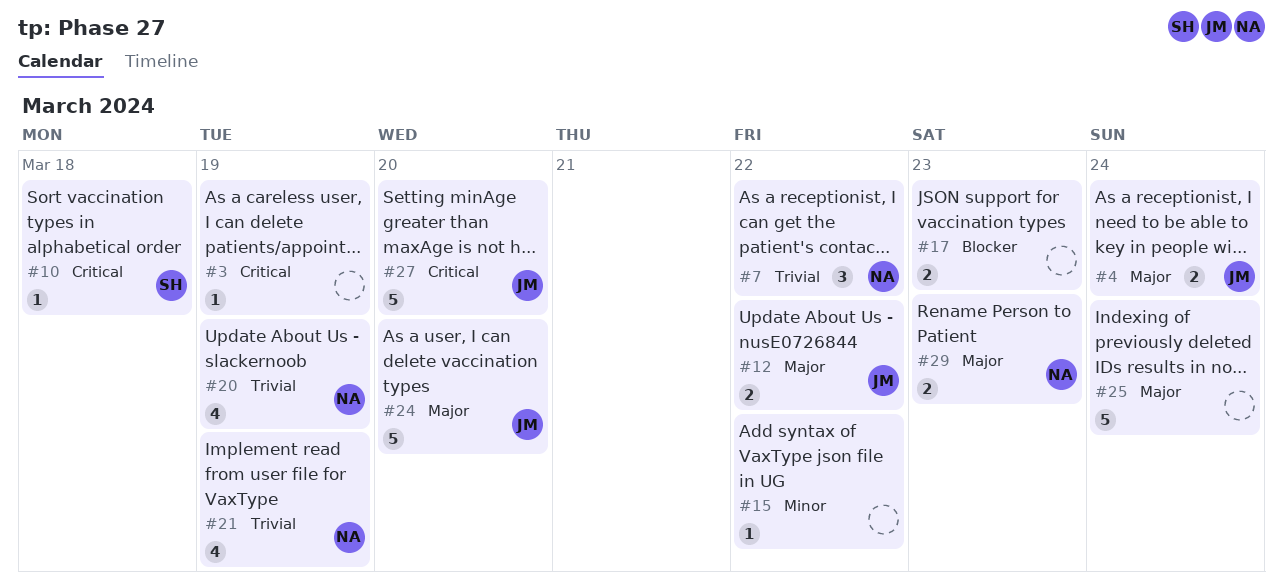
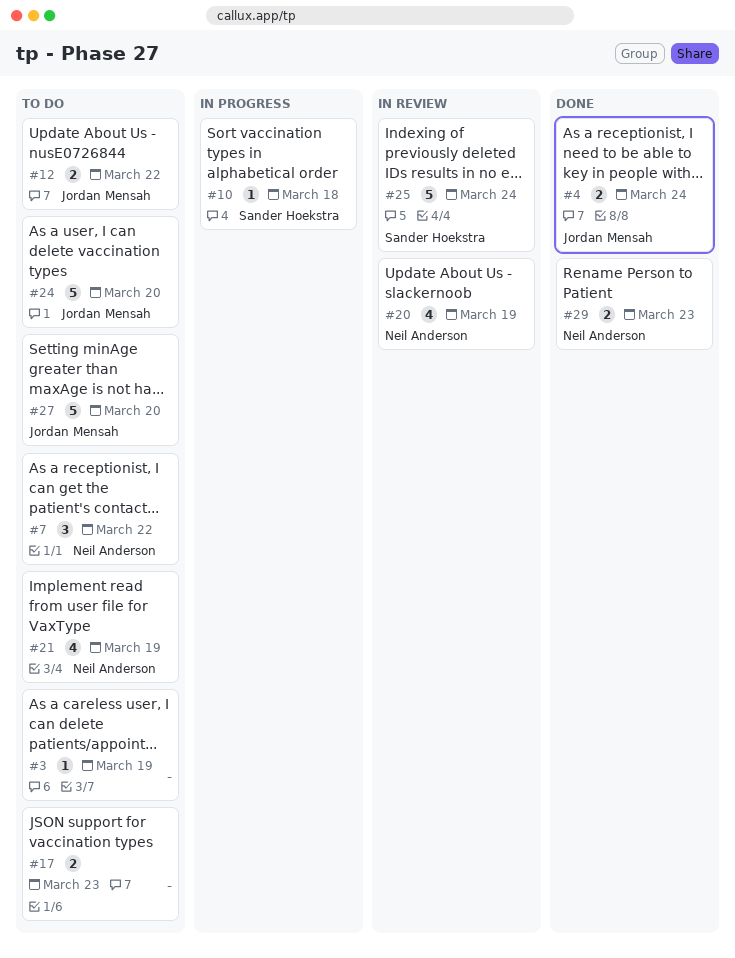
#15: present -> none
#25, owner: none -> Sander Hoekstra

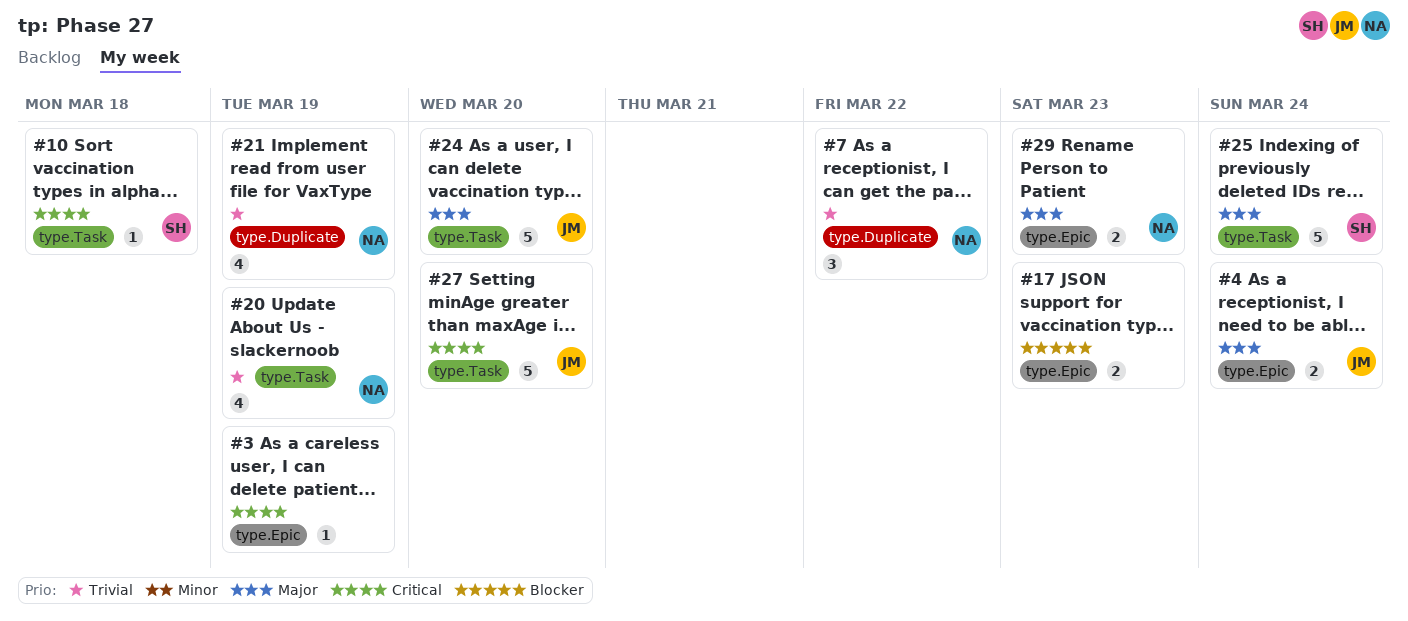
#12: present -> none

